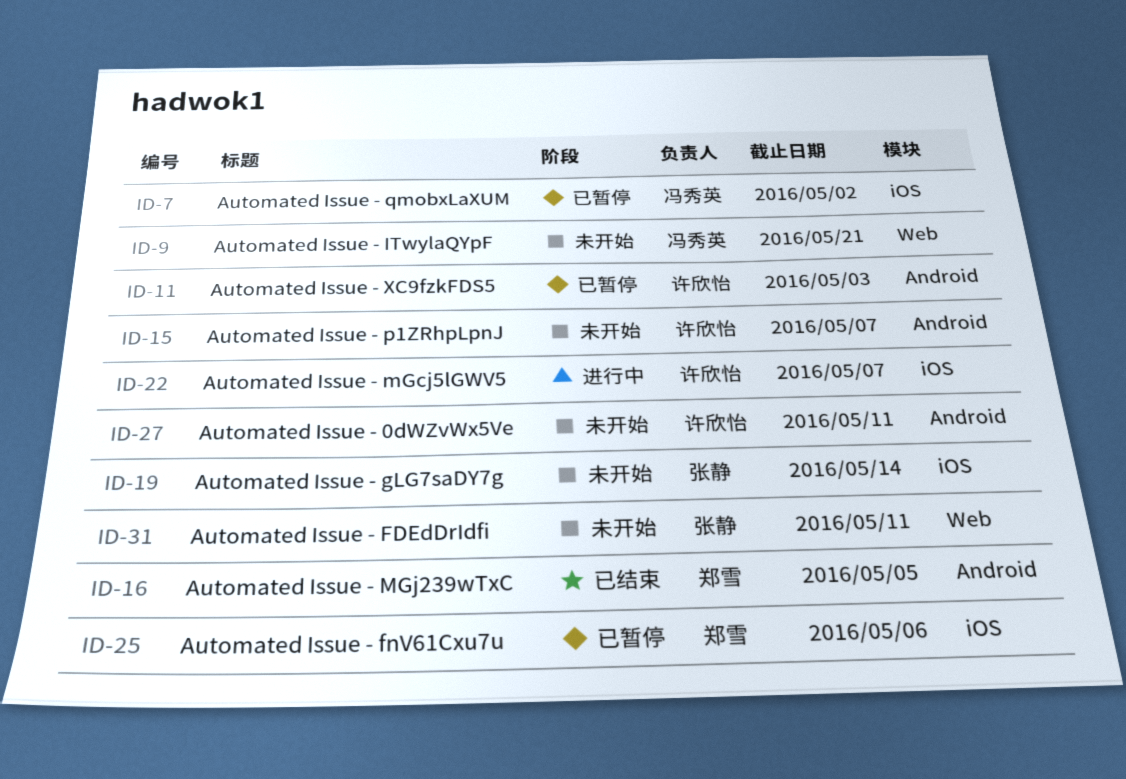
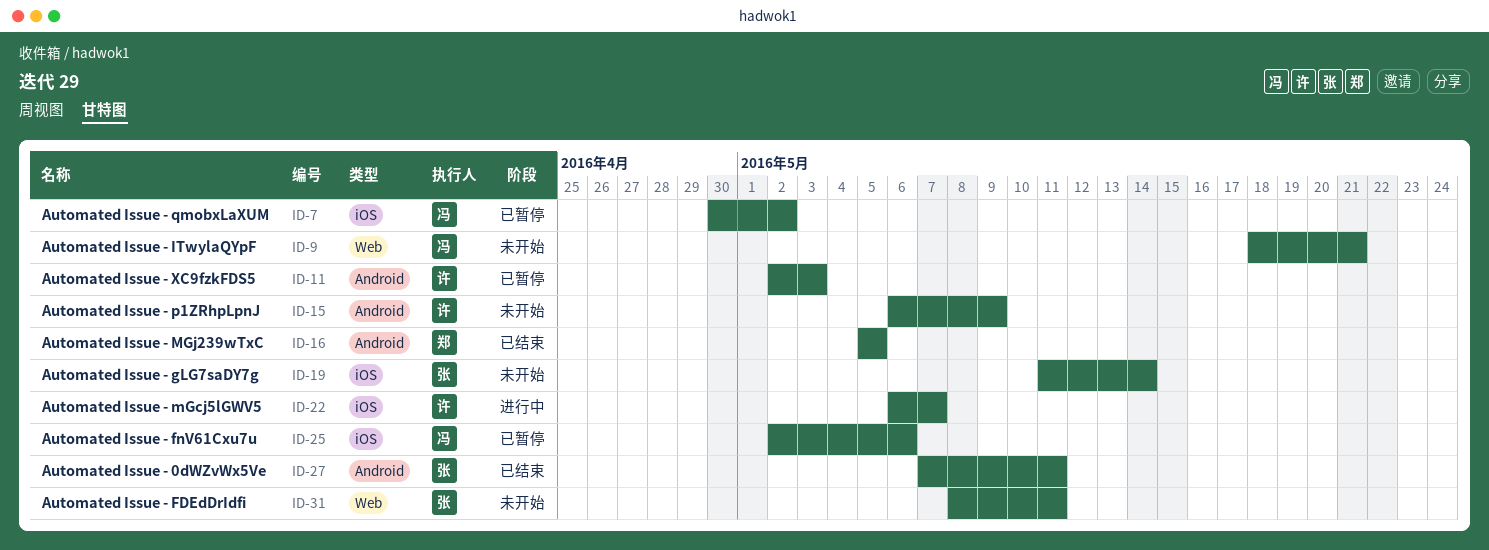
ID-15, due: May 7 -> May 9
ID-25, owner: 郑雪 -> 冯秀英
ID-27, status: 未开始 -> 已结束
ID-27, owner: 许欣怡 -> 张静

